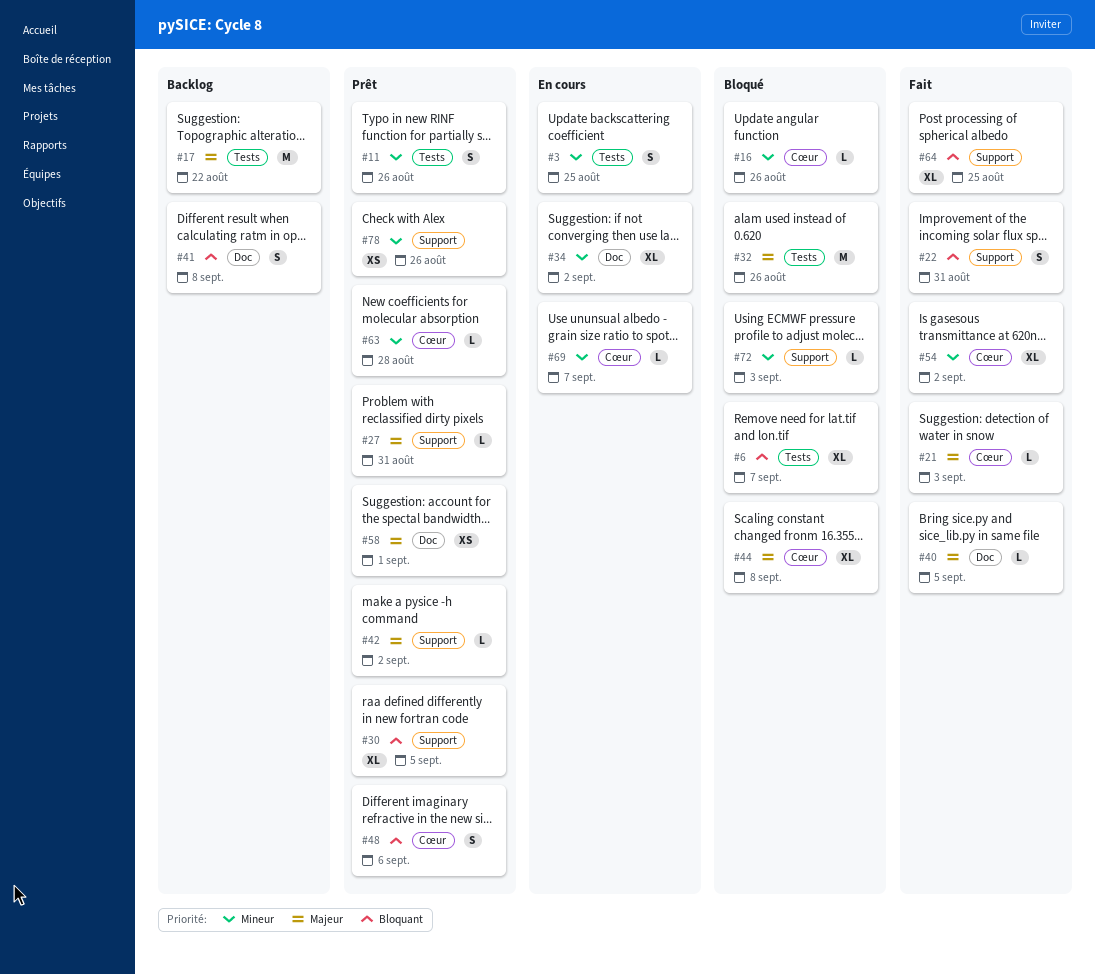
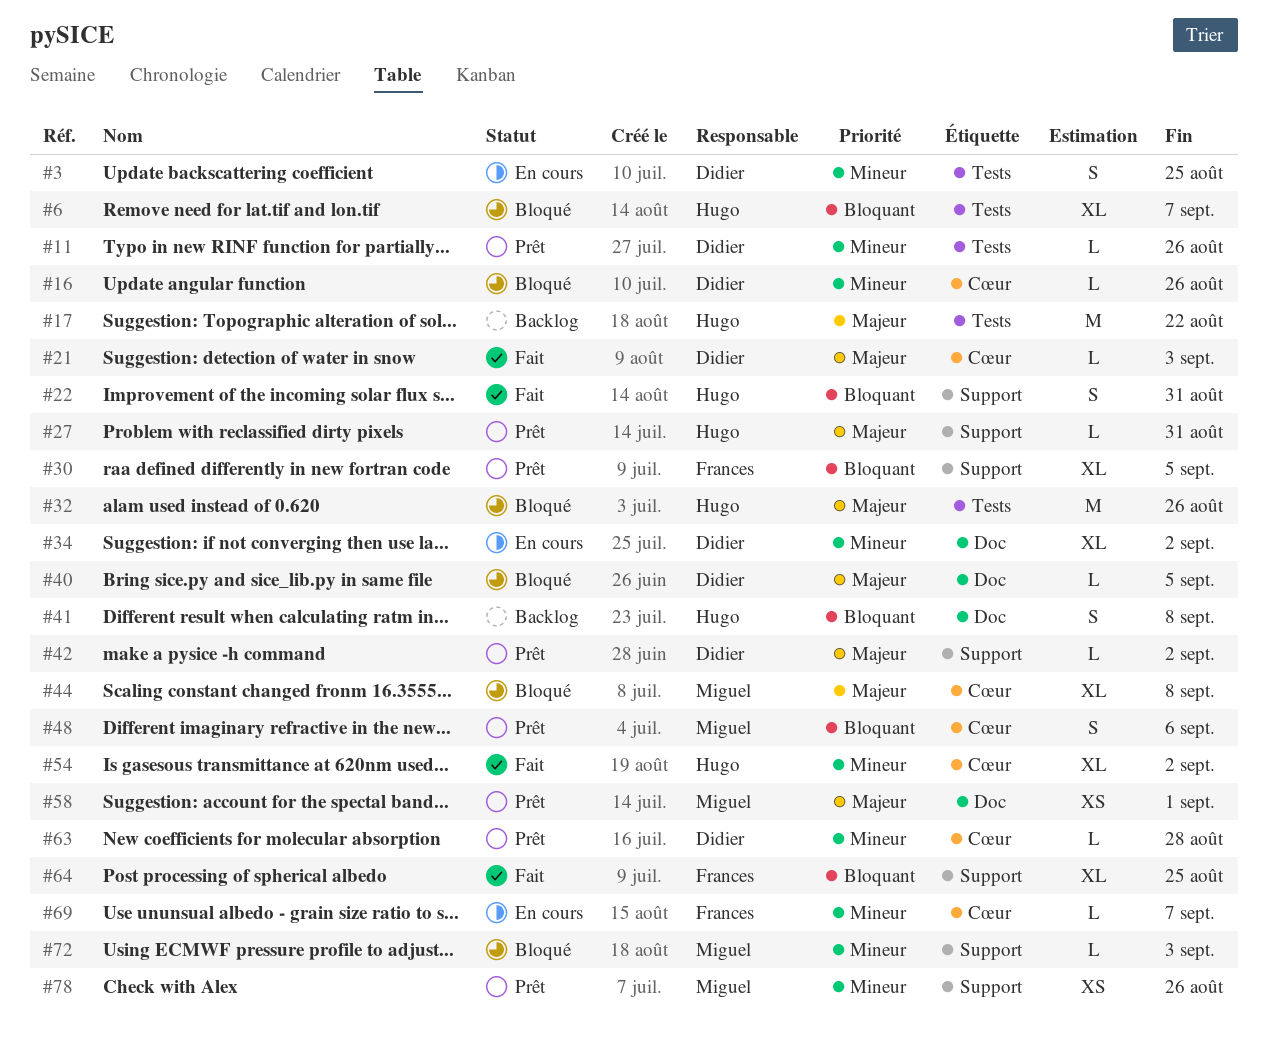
#11, estimate: S -> L
#40, status: Fait -> Bloqué

